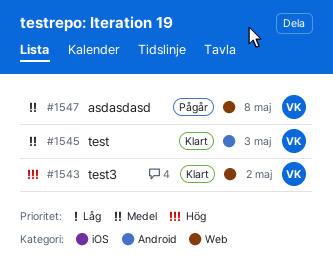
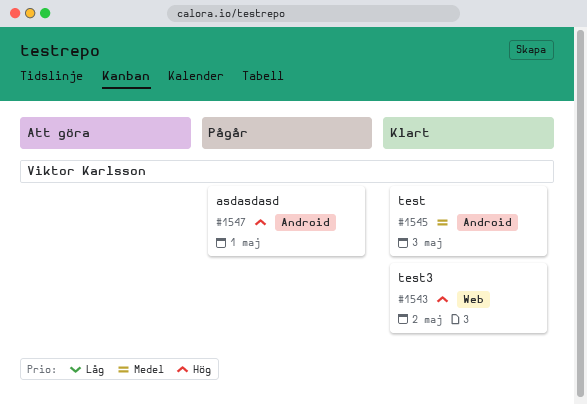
#1547, priority: Medel -> Hög
#1547, label: Web -> Android
#1547, due: May 8 -> May 1

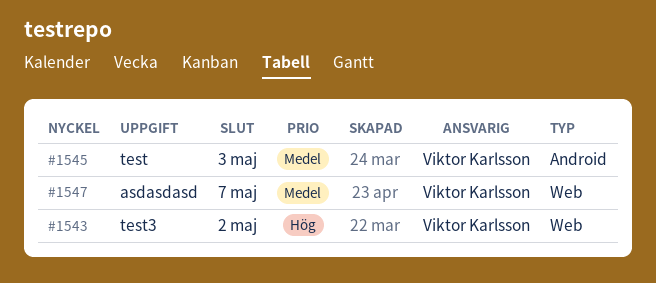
#1547, priority: Hög -> Medel
#1547, label: Android -> Web
#1547, due: May 1 -> May 7

